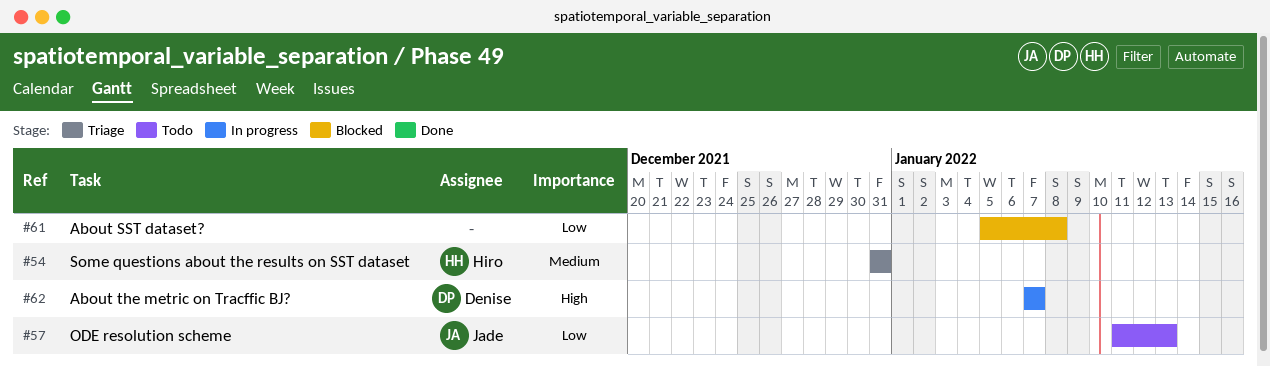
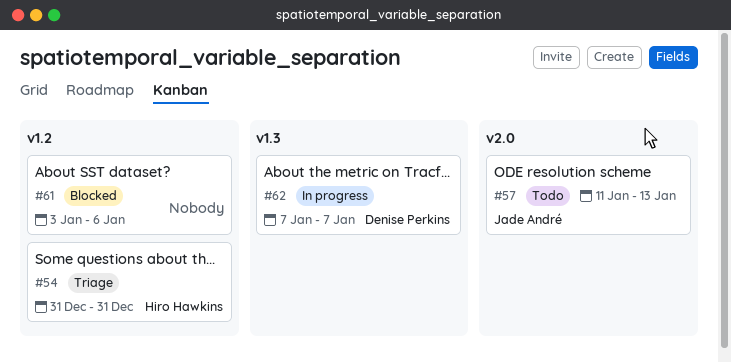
#61, start: Jan 5 -> Jan 3
#61, due: Jan 8 -> Jan 6

